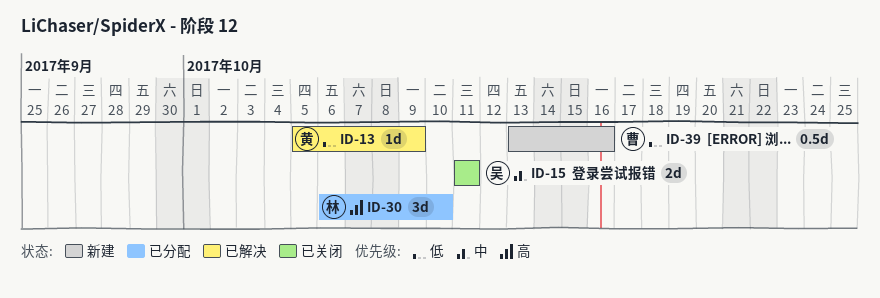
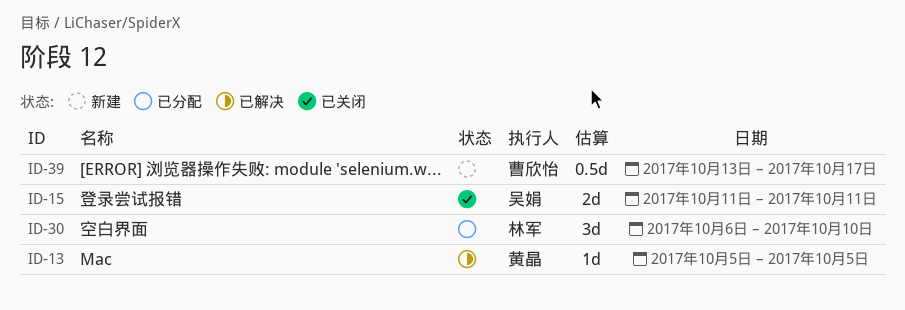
ID-13, due: Oct 9 -> Oct 5
ID-39, due: Oct 16 -> Oct 17

